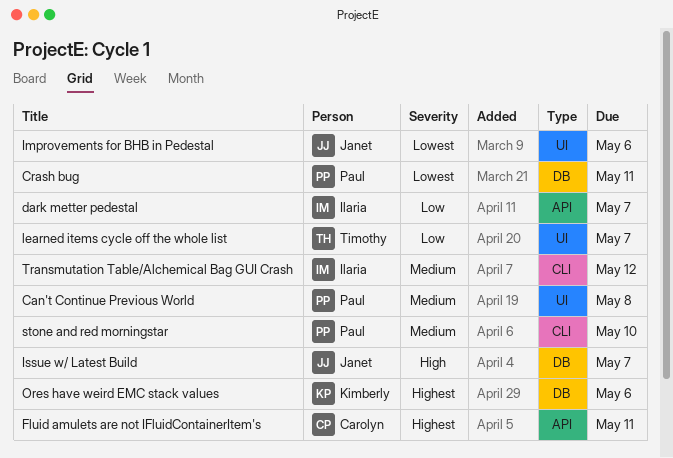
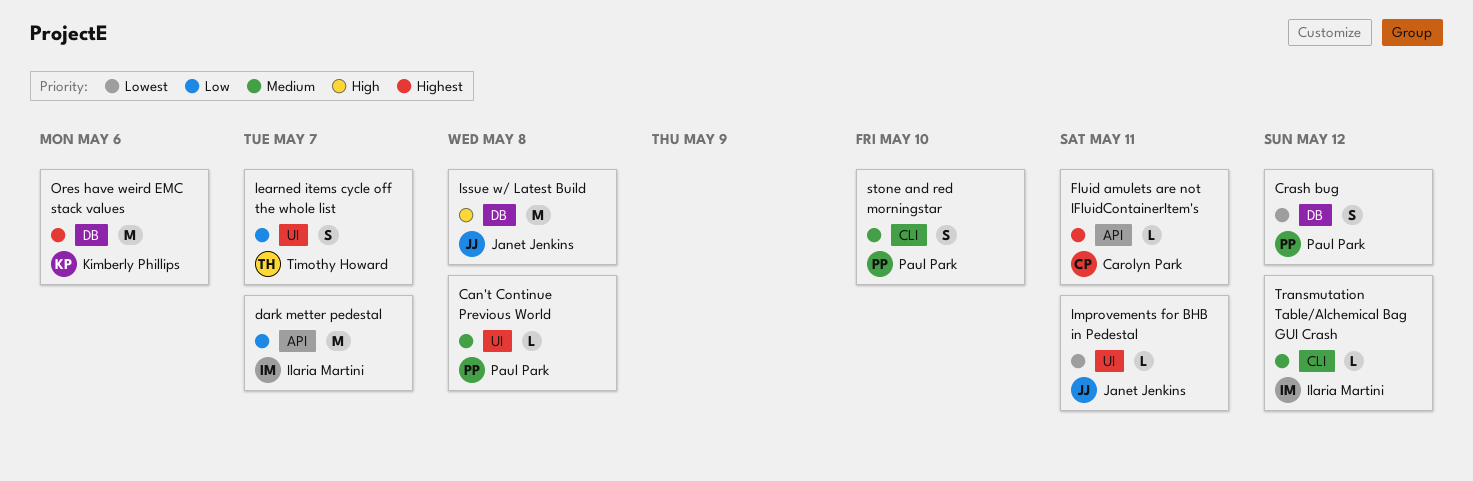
Crash bug, due: May 11 -> May 12
Improvements for BHB in Pedestal, due: May 6 -> May 11
Issue w/ Latest Build, due: May 7 -> May 8

